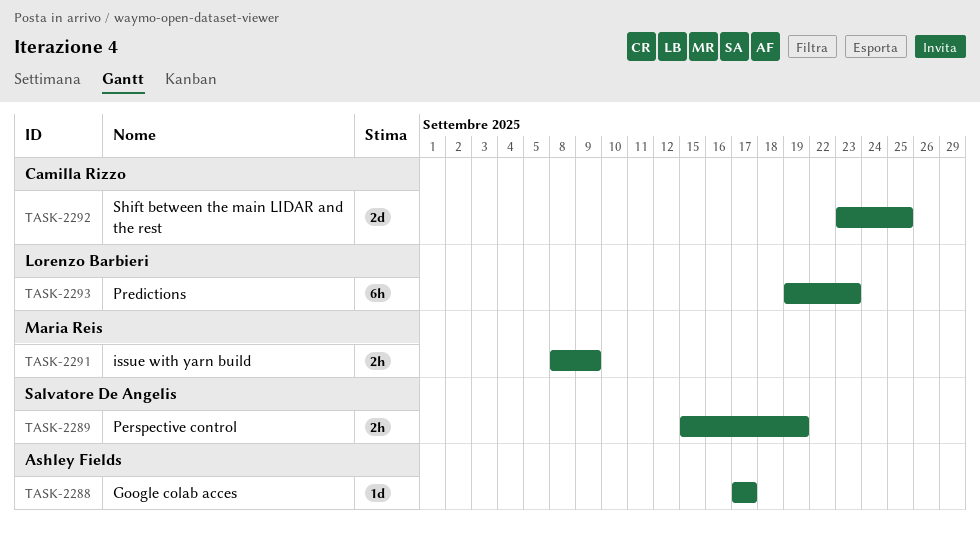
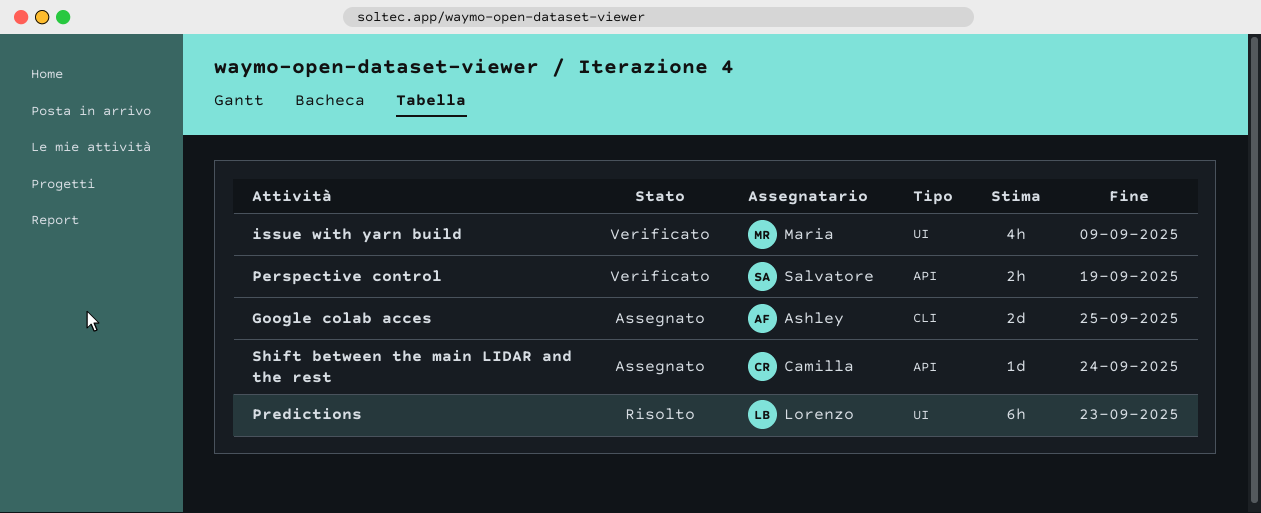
Google colab acces, estimate: 1d -> 2d
Google colab acces, due: Sep 17 -> Sep 25
issue with yarn build, estimate: 2h -> 4h
Shift between the main LIDAR and the rest, estimate: 2d -> 1d
Shift between the main LIDAR and the rest, due: Sep 25 -> Sep 24

